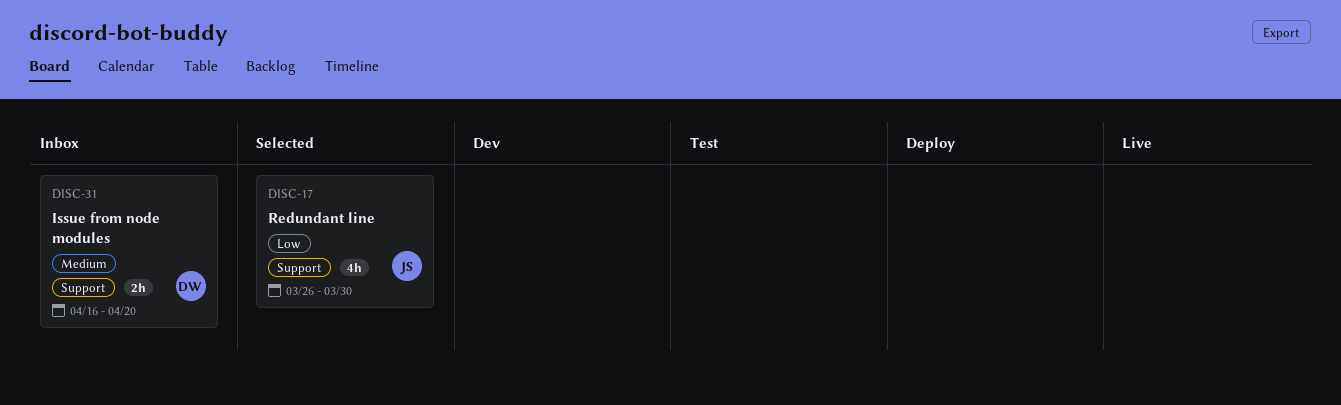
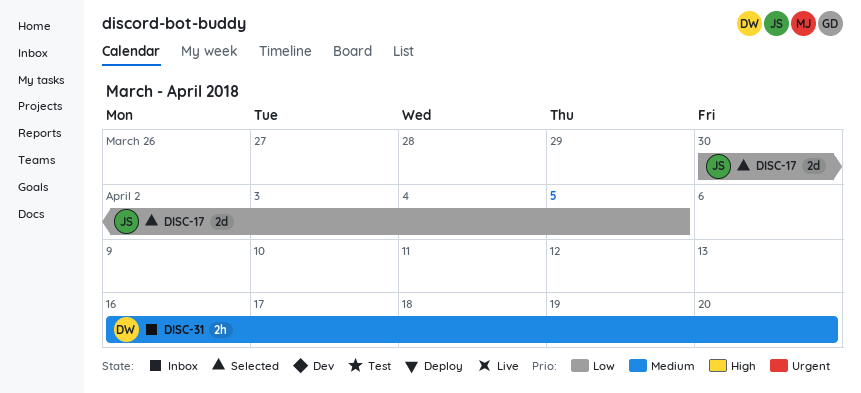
DISC-17, estimate: 4h -> 2d
DISC-17, start: Mar 26 -> Mar 30
DISC-17, due: Mar 30 -> Apr 5

